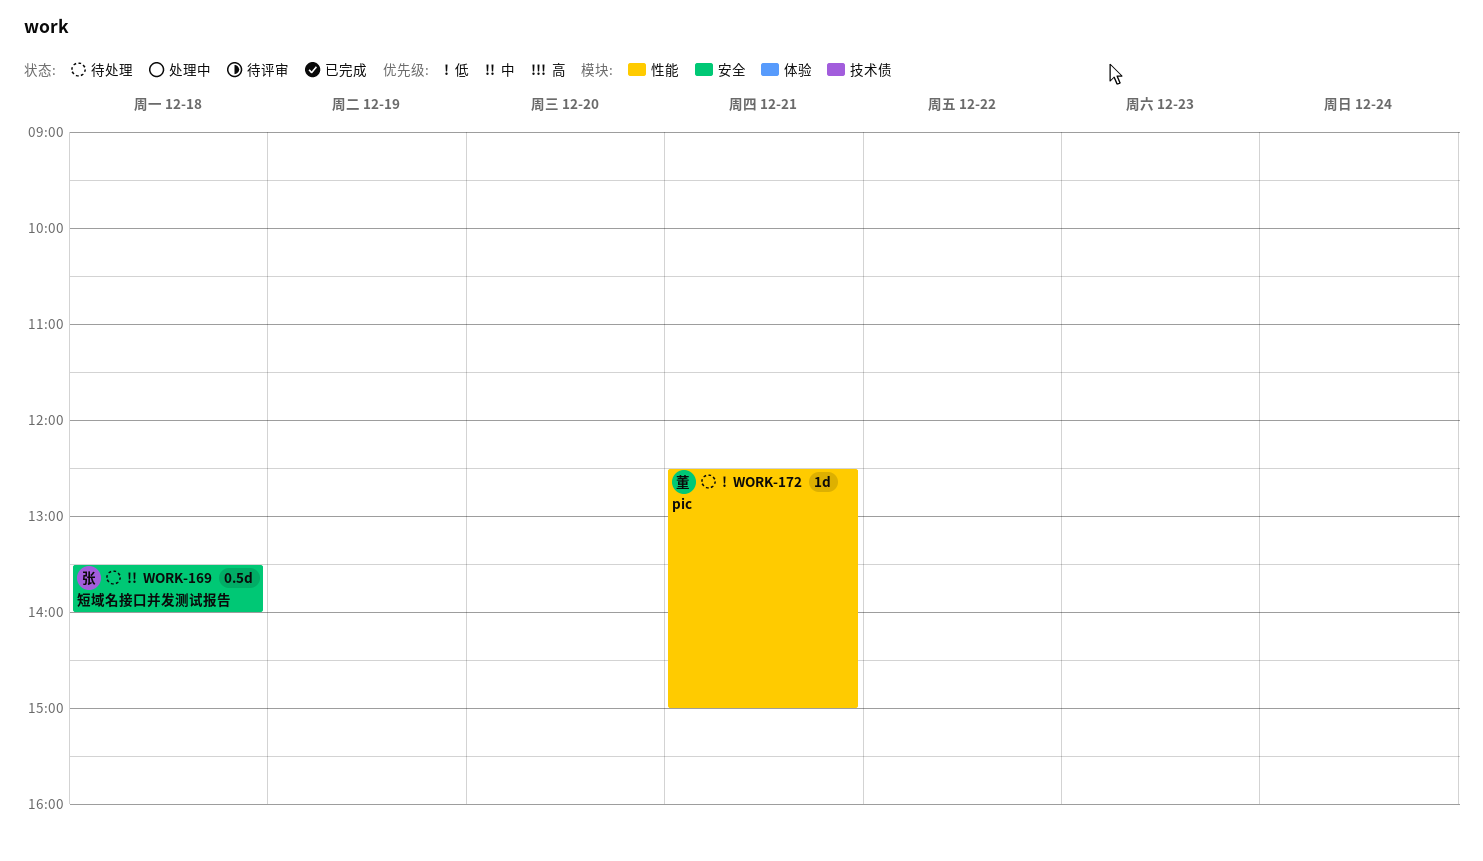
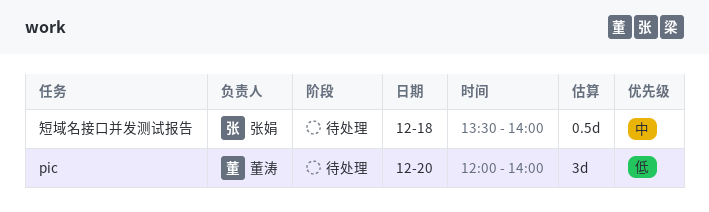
pic, estimate: 1d -> 3d
pic, day: Dec 21 -> Dec 20
pic, begins: 12:30 -> 12:00
pic, ends: 15:00 -> 14:00

